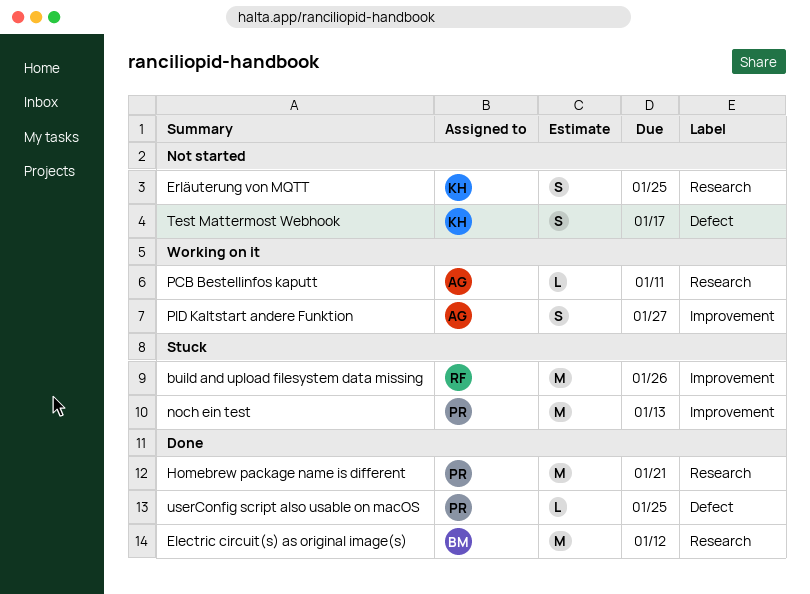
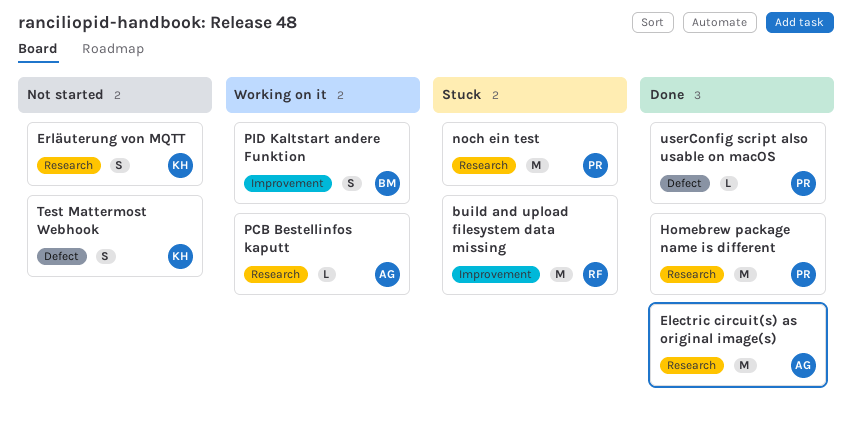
Electric circuit(s) as original image(s), owner: BM -> AG
noch ein test, label: Improvement -> Research
PID Kaltstart andere Funktion, owner: AG -> BM

